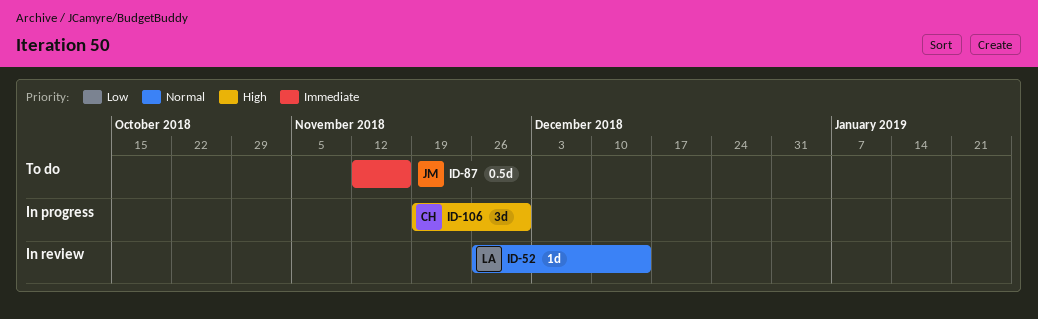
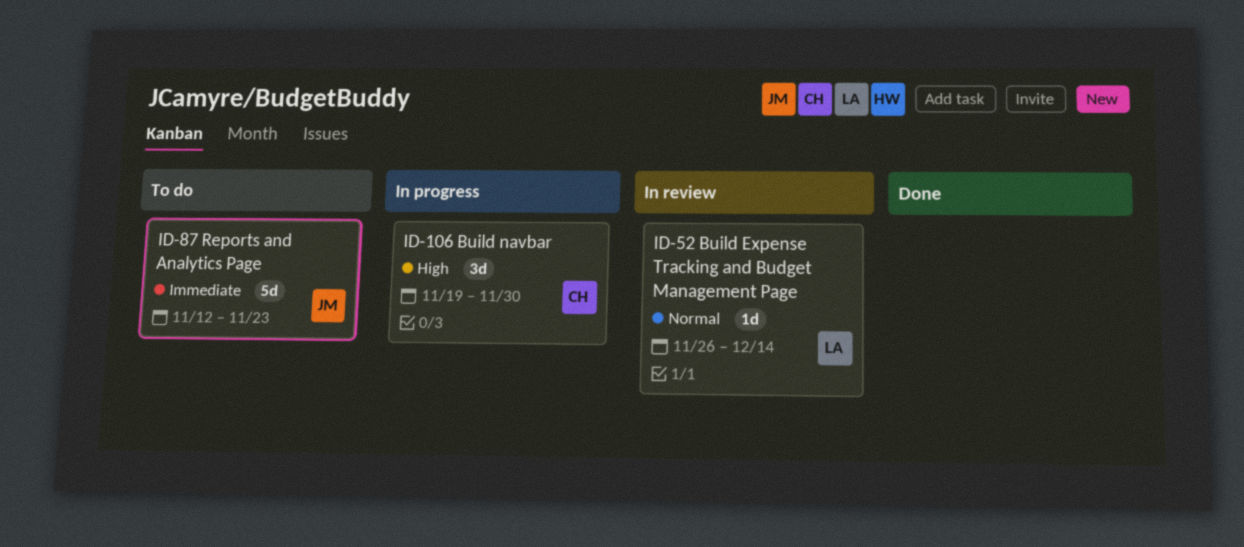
ID-87, estimate: 0.5d -> 5d
ID-87, due: Nov 16 -> Nov 23

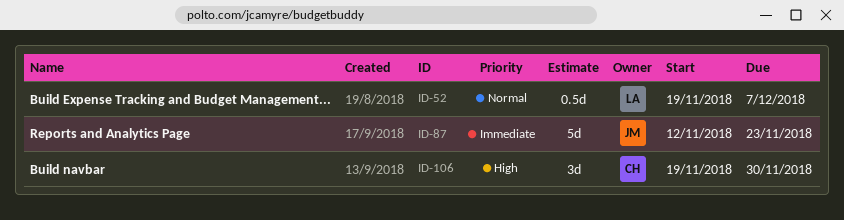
ID-52, estimate: 1d -> 0.5d
ID-52, start: Nov 26 -> Nov 19
ID-52, due: Dec 14 -> Dec 7

